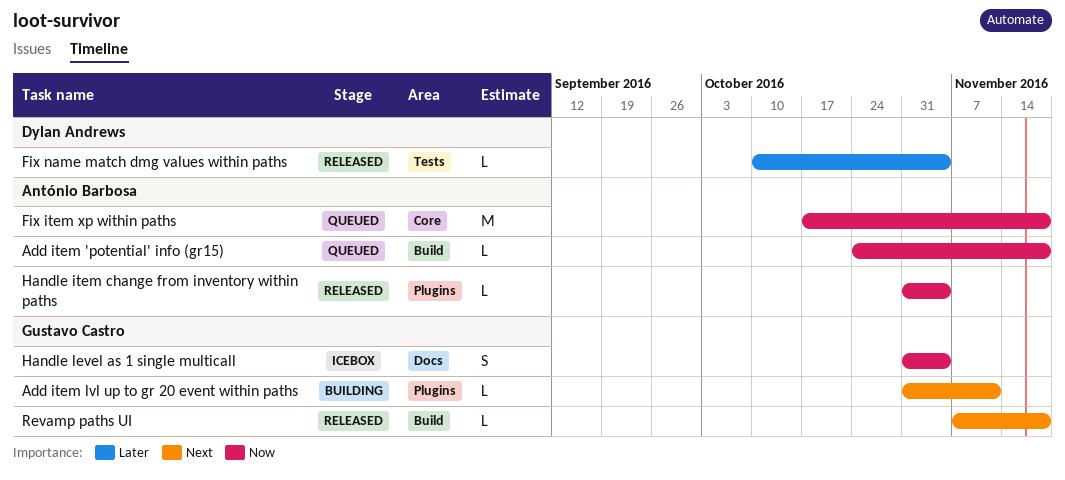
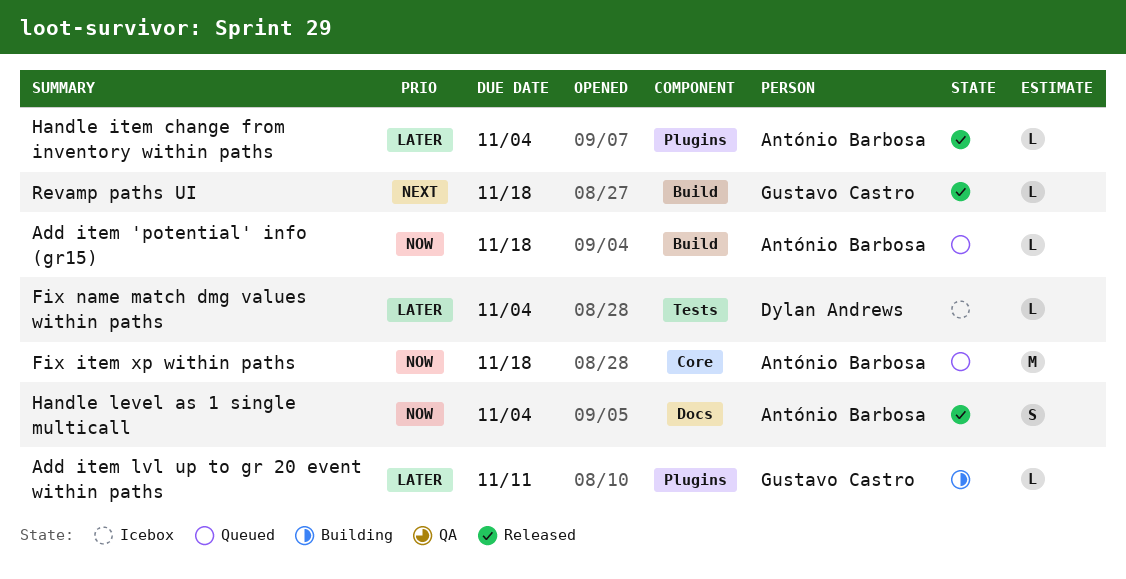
Add item lvl up to gr 20 event within paths, priority: Next -> Later
Fix name match dmg values within paths, status: Released -> Icebox
Handle item change from inventory within paths, priority: Now -> Later
Handle level as 1 single multicall, status: Icebox -> Released
Handle level as 1 single multicall, owner: Gustavo Castro -> António Barbosa

